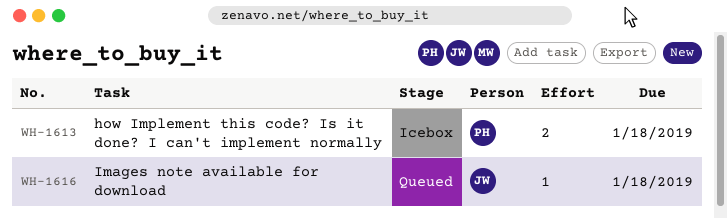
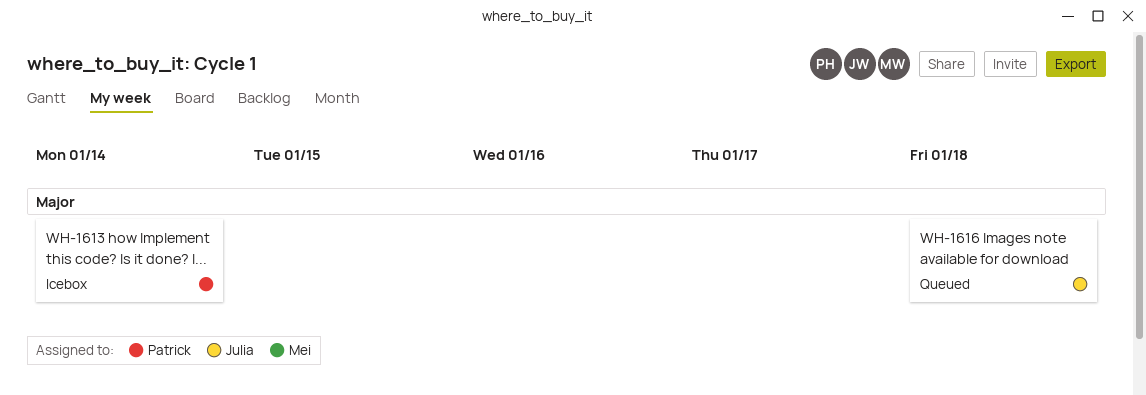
WH-1613, due: Jan 18 -> Jan 14

